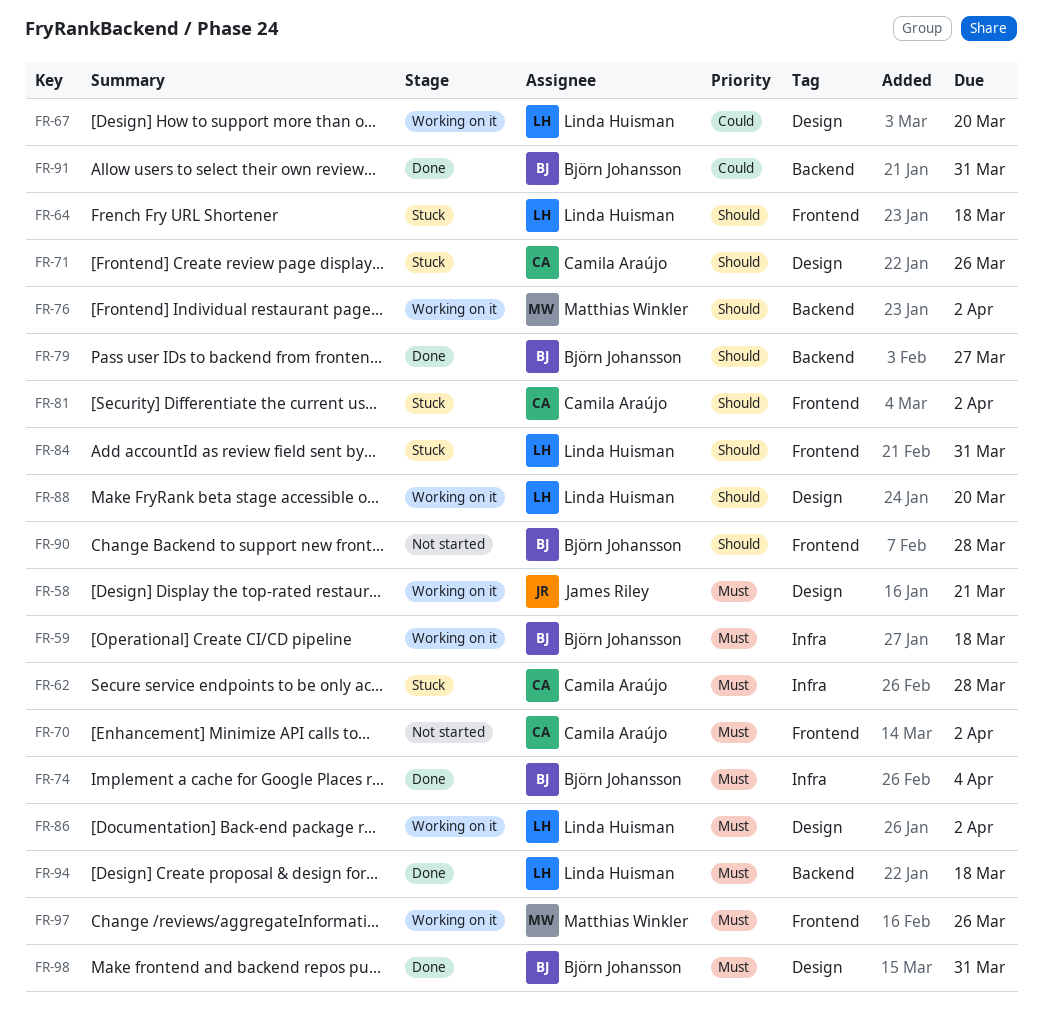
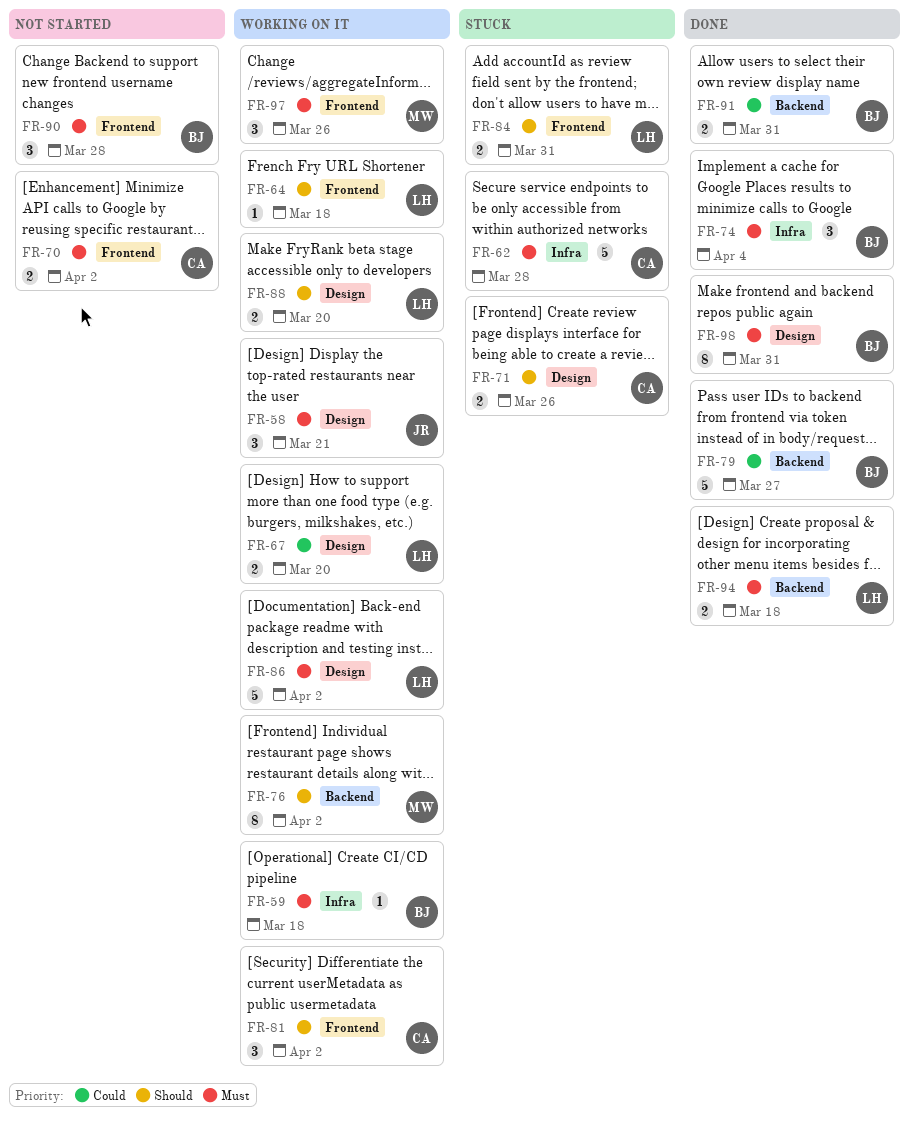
FR-64, status: Stuck -> Working on it
FR-79, priority: Should -> Could
FR-81, status: Stuck -> Working on it
FR-90, priority: Should -> Must

